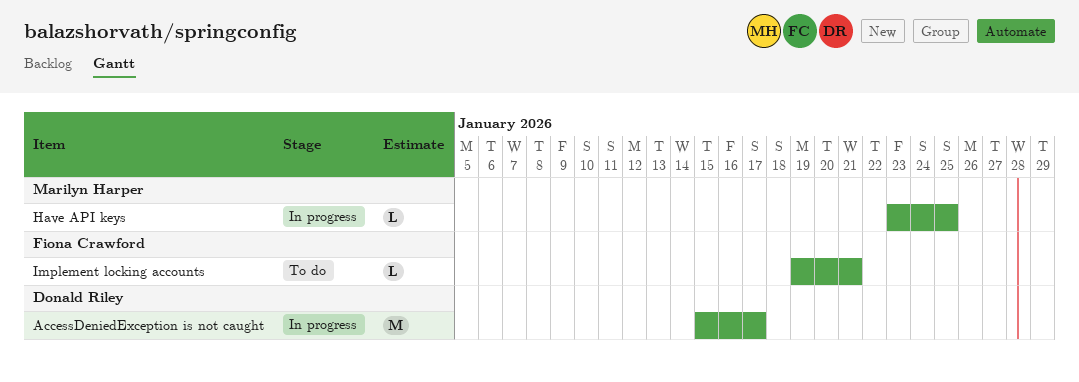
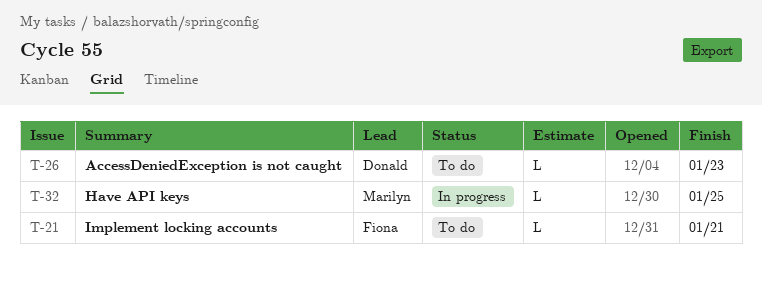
AccessDeniedException is not caught, status: In progress -> To do
AccessDeniedException is not caught, estimate: M -> L
AccessDeniedException is not caught, due: Jan 17 -> Jan 23

